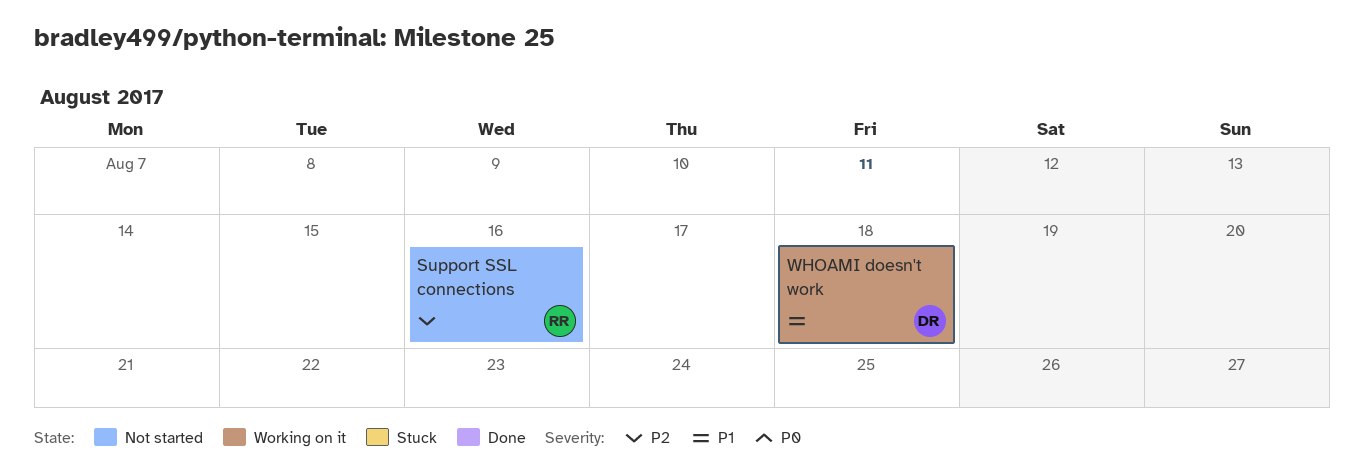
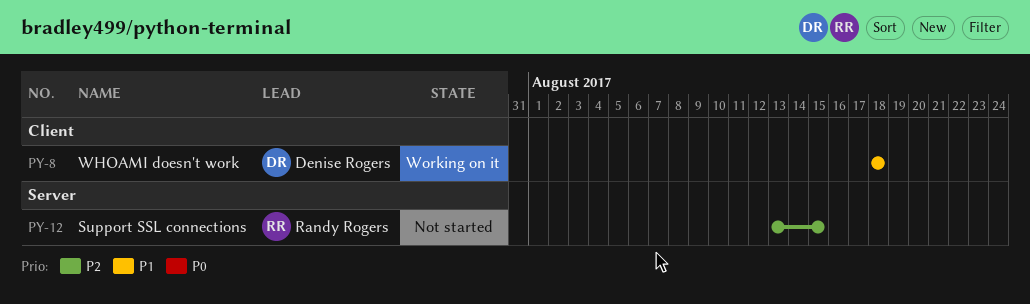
Support SSL connections, due: Aug 16 -> Aug 15

